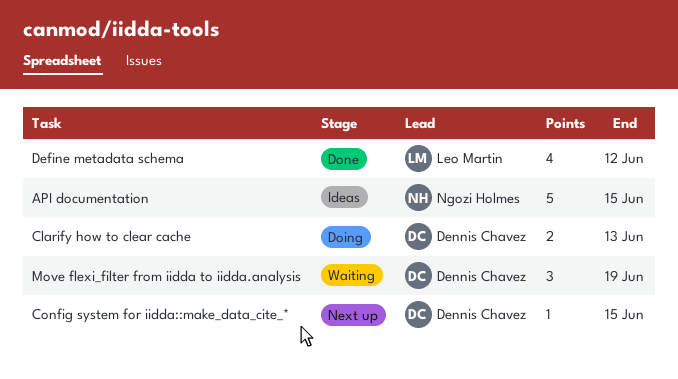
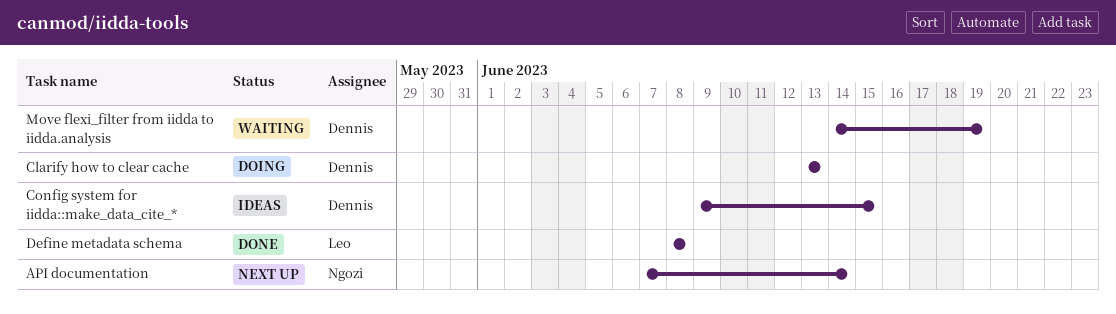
API documentation, status: Ideas -> Next up
API documentation, due: Jun 15 -> Jun 14
Config system for iidda::make_data_cite_*, status: Next up -> Ideas
Define metadata schema, due: Jun 12 -> Jun 8

